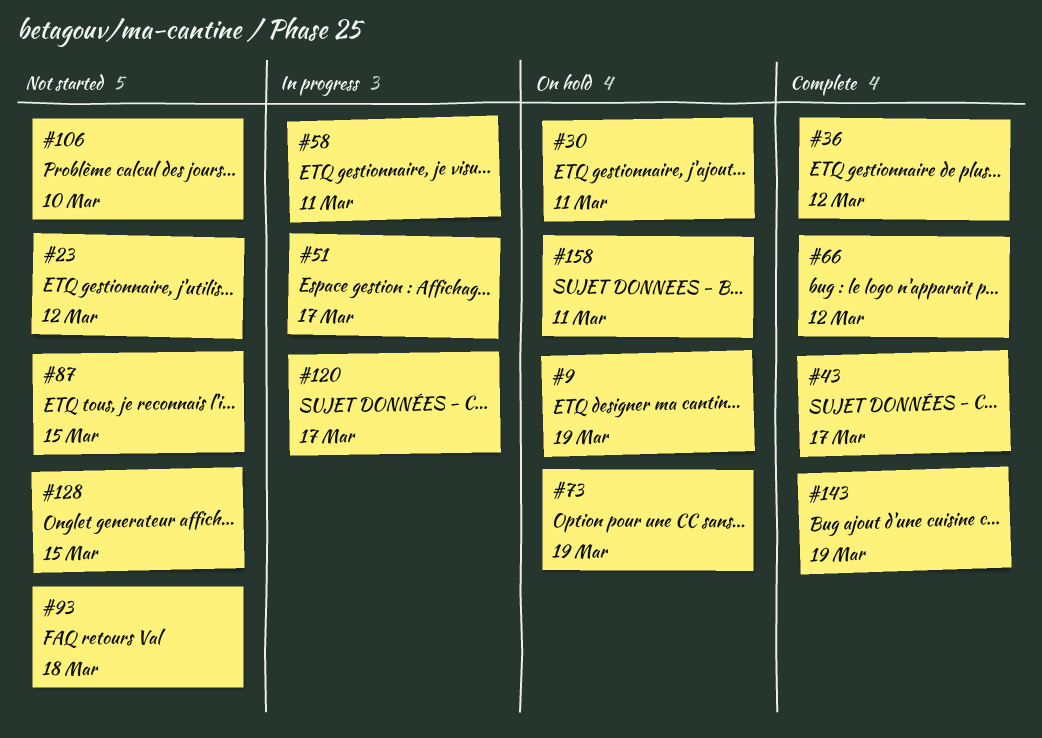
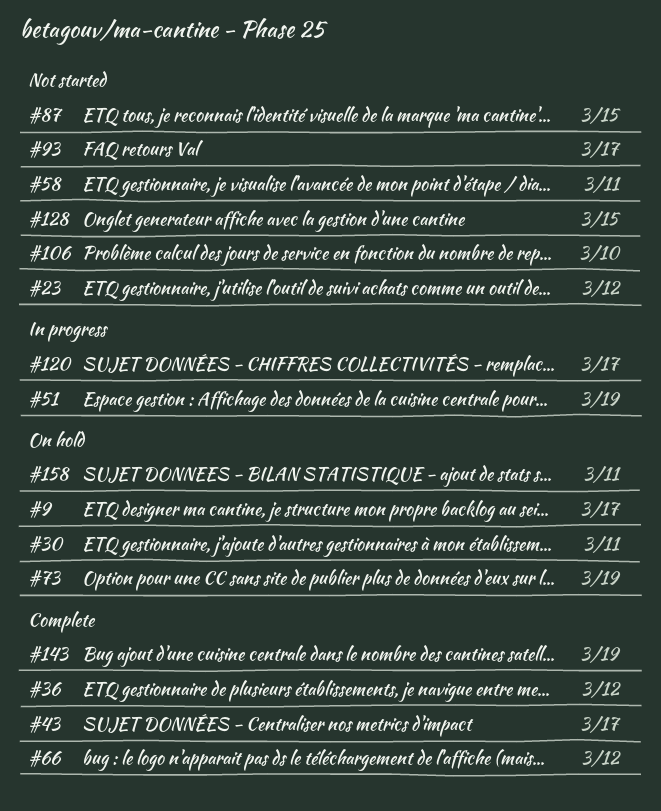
#9, due: Mar 19 -> Mar 17
#51, due: Mar 17 -> Mar 19
#58, status: In progress -> Not started
#93, due: Mar 18 -> Mar 17

